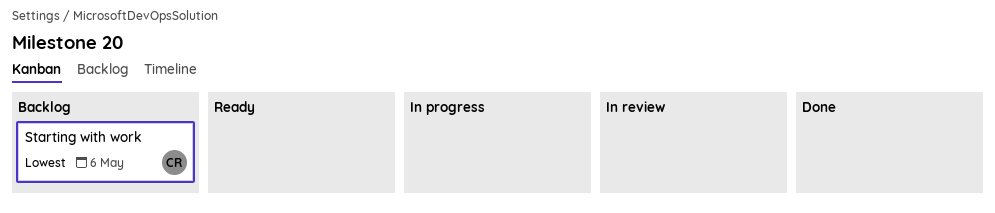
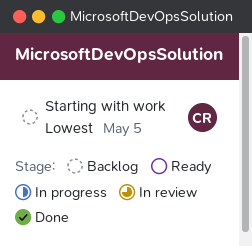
Starting with work, due: May 6 -> May 5

